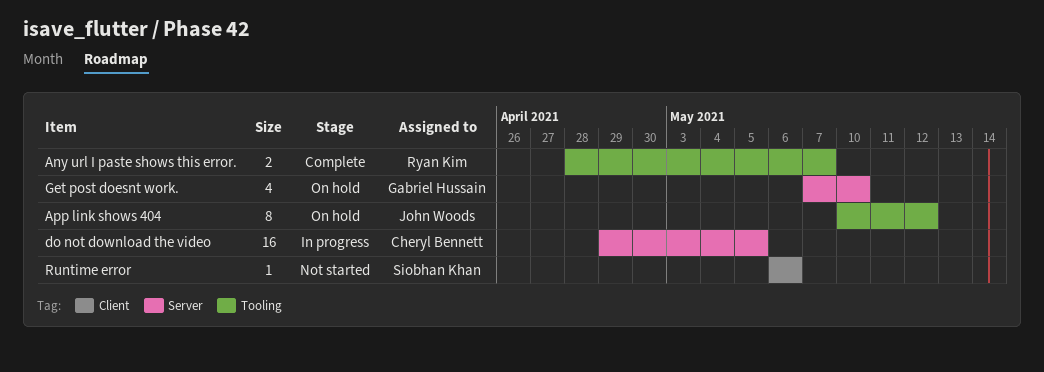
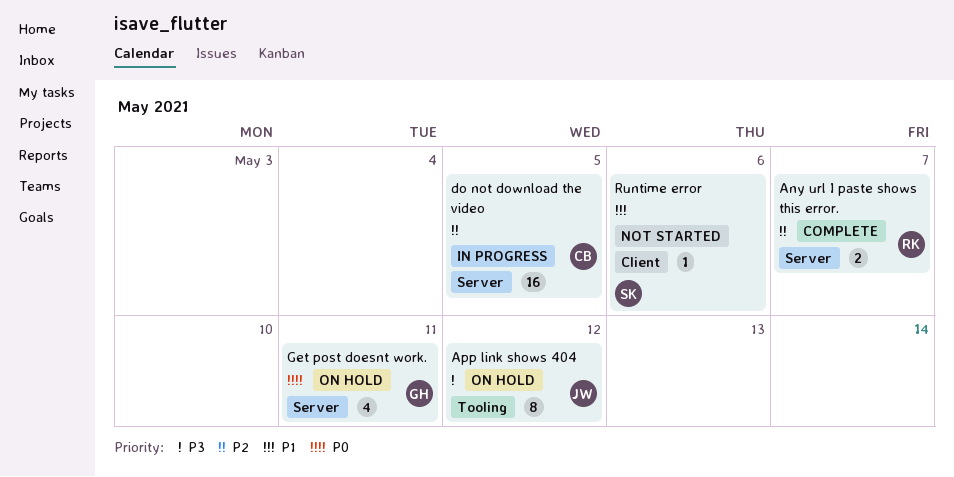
Any url I paste shows this error., label: Tooling -> Server
Get post doesnt work., due: May 10 -> May 11

